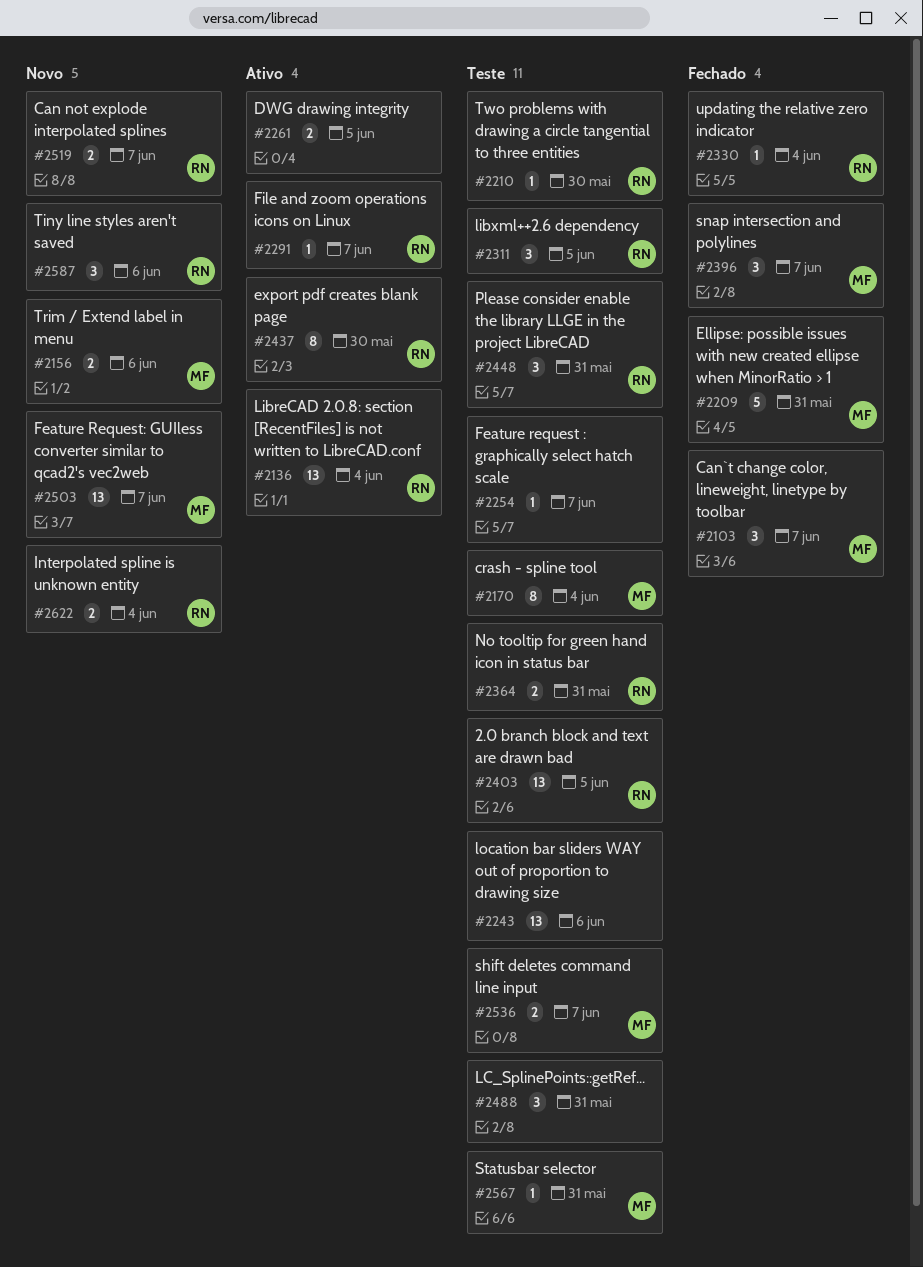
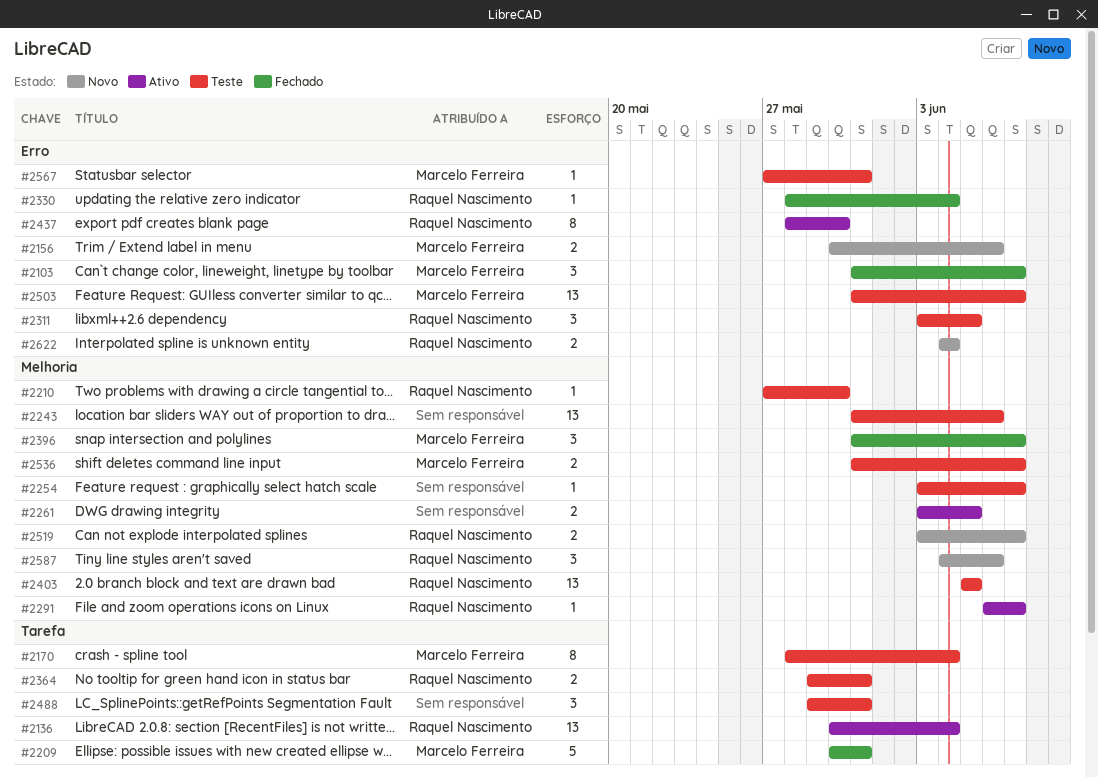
#2448: present -> none
#2503, status: Novo -> Teste

